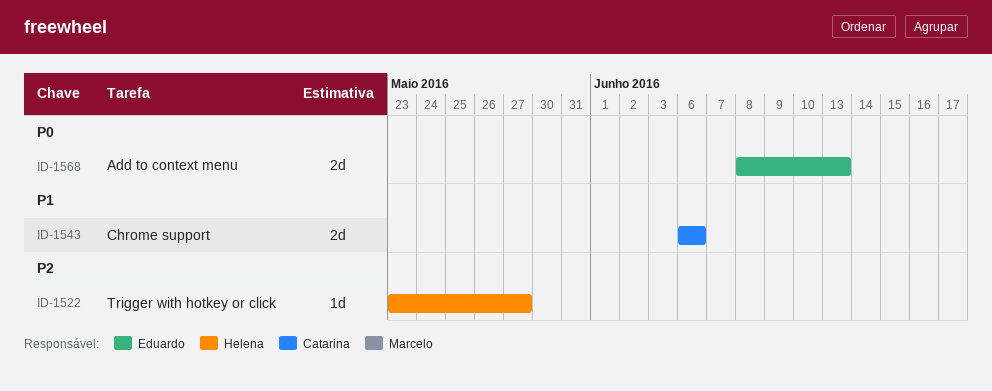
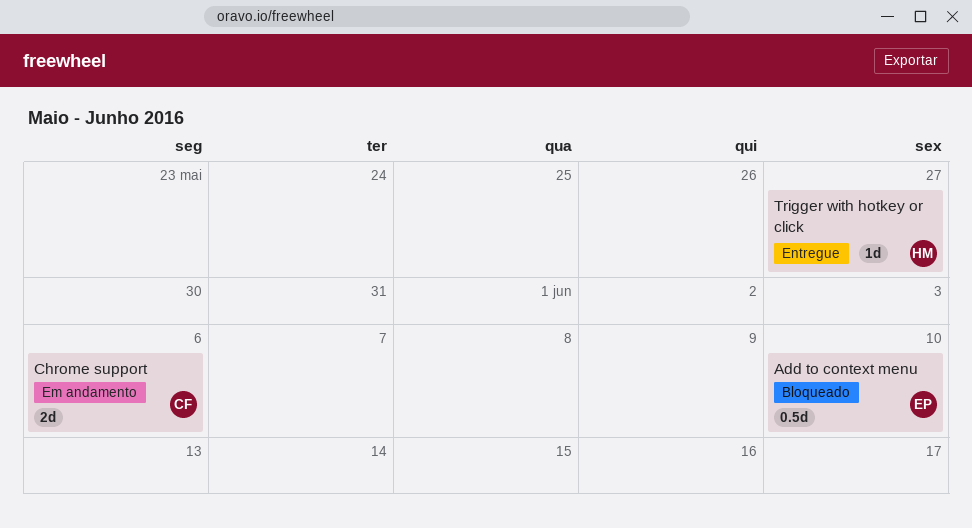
Add to context menu, estimate: 2d -> 0.5d
Add to context menu, due: Jun 13 -> Jun 10

